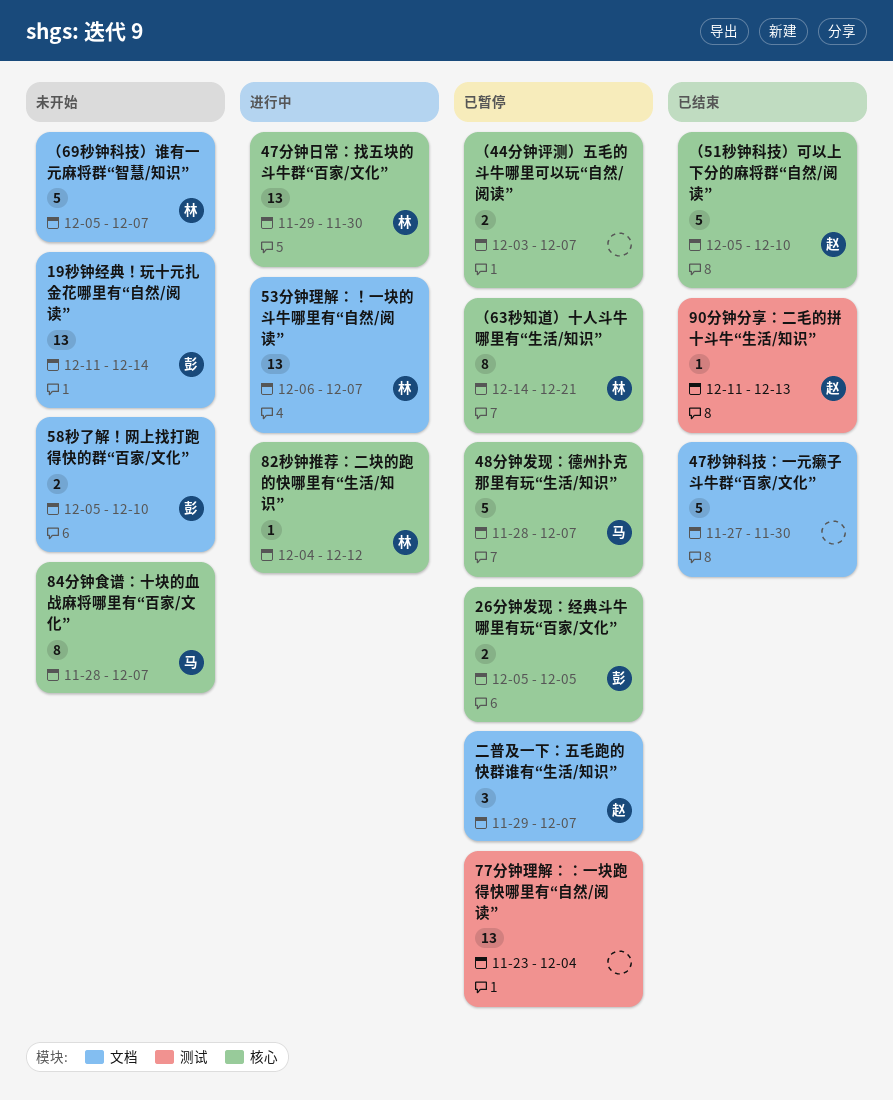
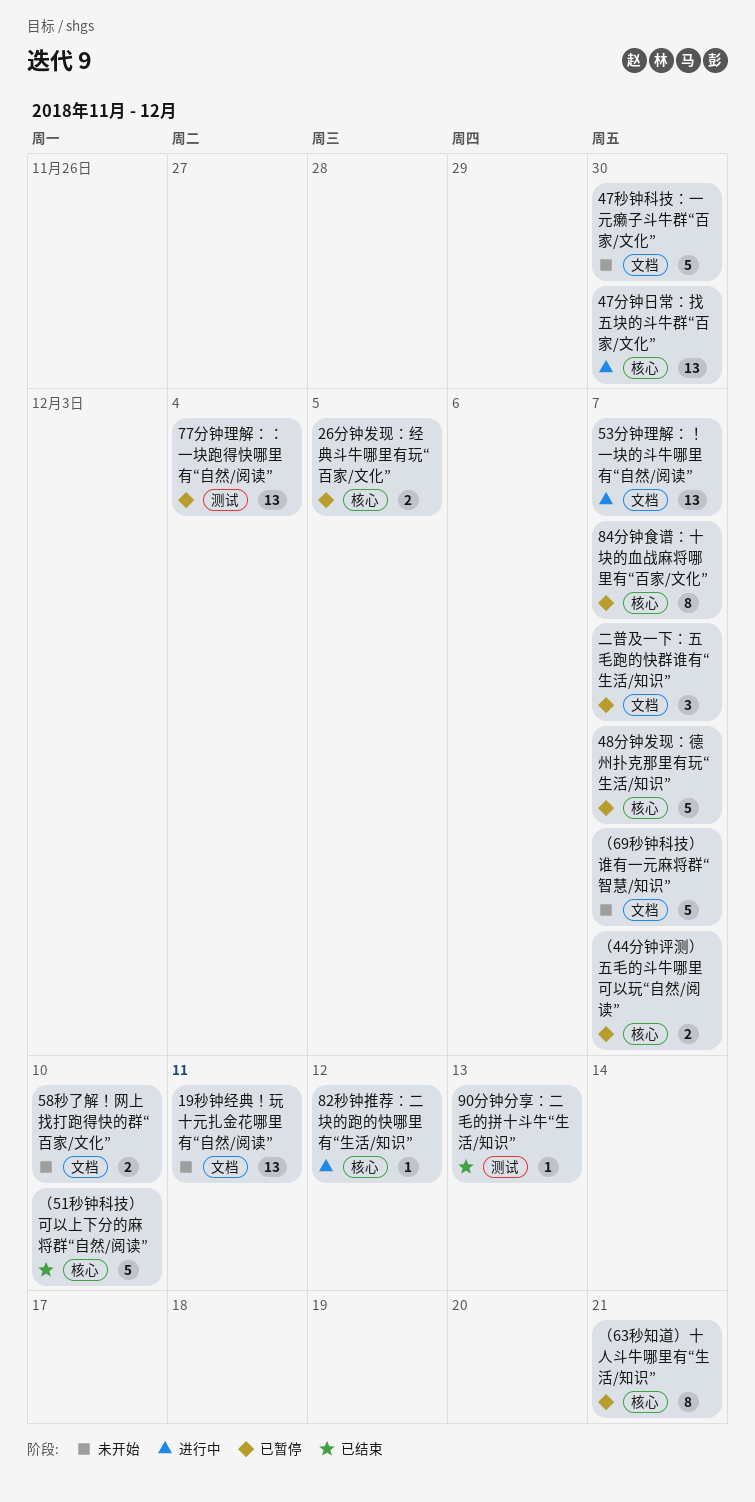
19秒钟经典！玩十元扎金花哪里有“自然/阅读”, due: Dec 14 -> Dec 11
47秒钟科技：一元癞子斗牛群“百家/文化”, status: 已结束 -> 未开始
84分钟食谱：十块的血战麻将哪里有“百家/文化”, status: 未开始 -> 已暂停

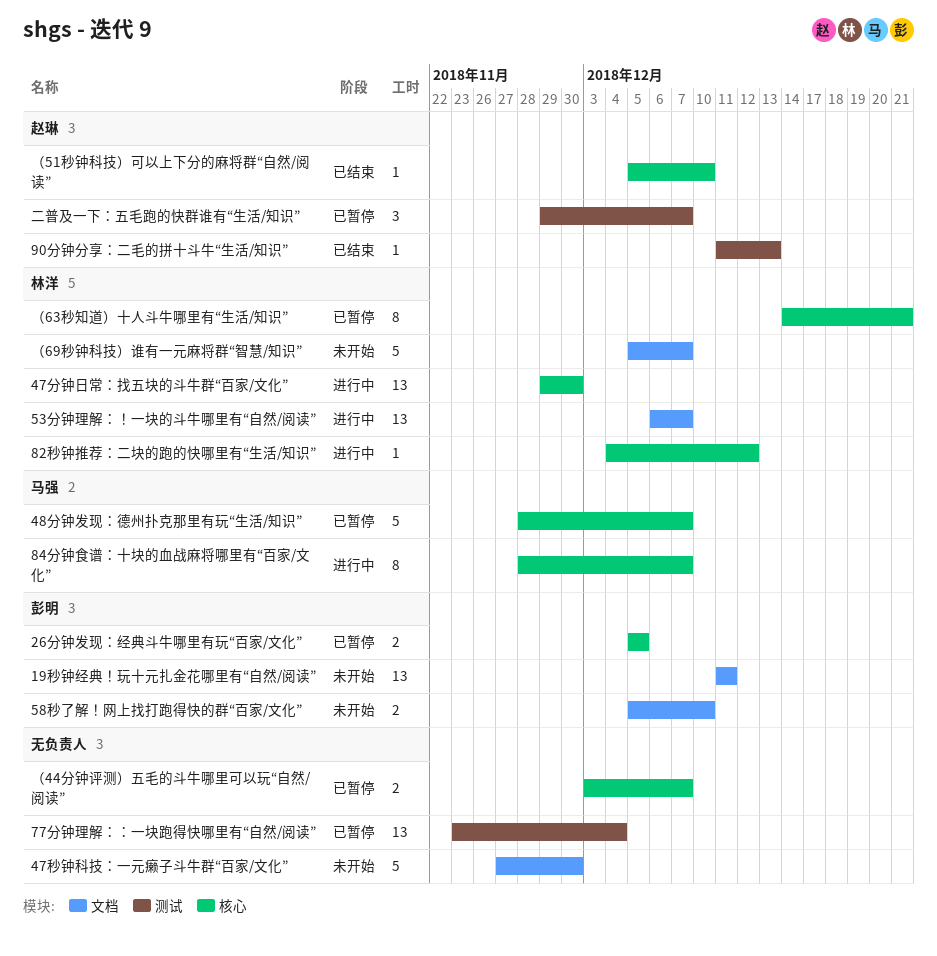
84分钟食谱：十块的血战麻将哪里有“百家/文化”, status: 已暂停 -> 进行中
二普及一下：五毛跑的快群谁有“生活/知识”, label: 文档 -> 测试
（51秒钟科技）可以上下分的麻将群“自然/阅读”, estimate: 5 -> 1

